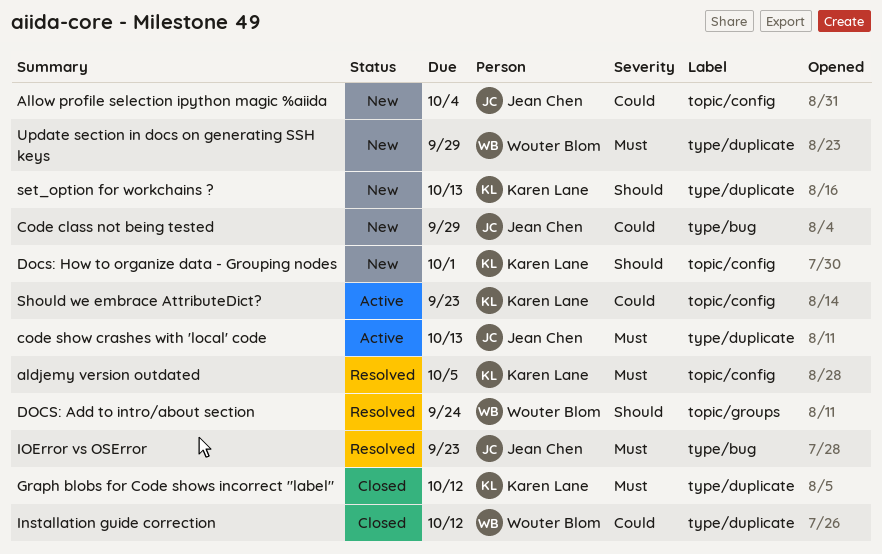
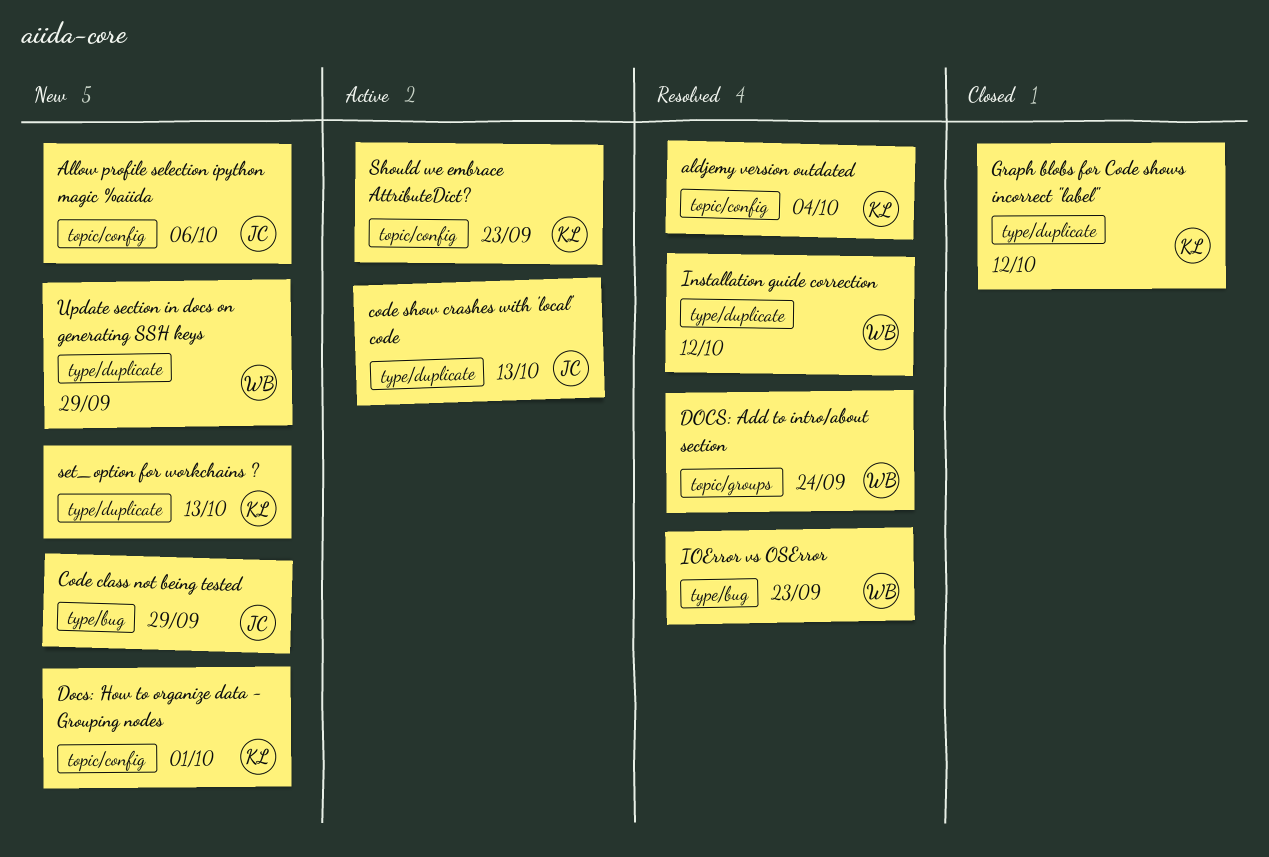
aldjemy version outdated, due: Oct 5 -> Oct 4
Allow profile selection ipython magic %aiida, due: Oct 4 -> Oct 6
Installation guide correction, status: Closed -> Resolved
IOError vs OSError, owner: Jean Chen -> Wouter Blom

